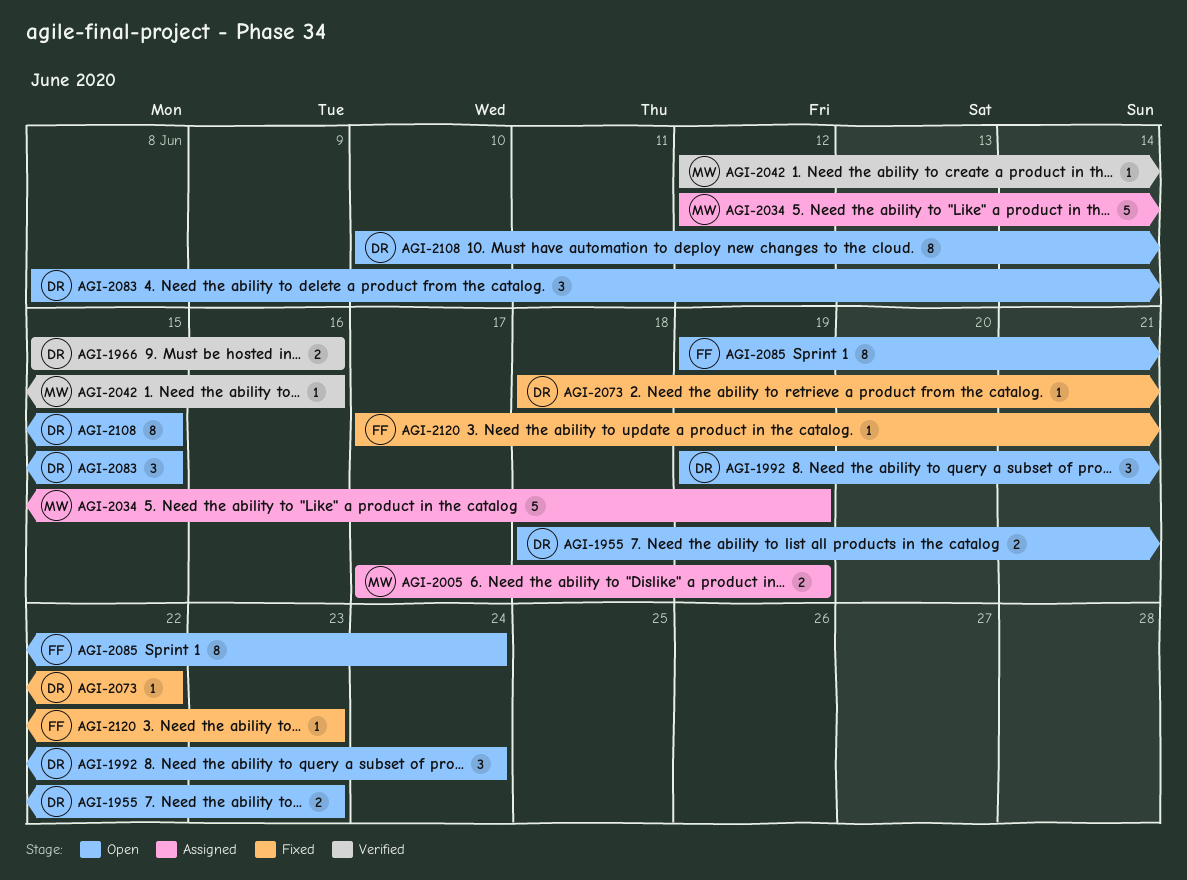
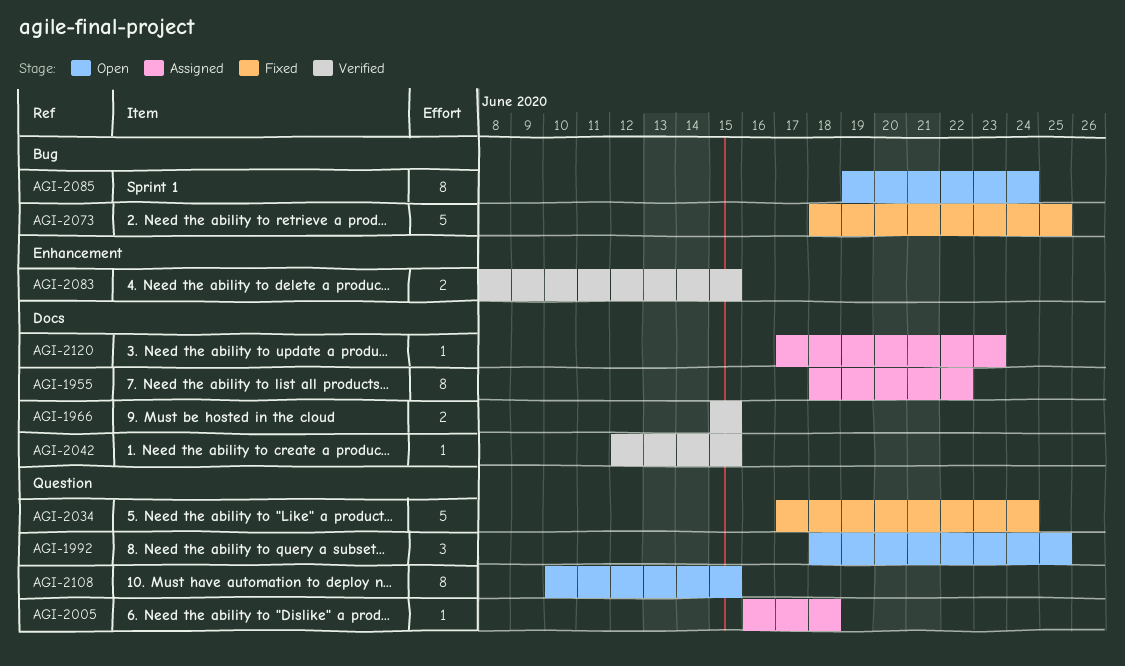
AGI-1955, status: Open -> Assigned
AGI-1955, estimate: 2 -> 8
AGI-1955, due: Jun 23 -> Jun 22
AGI-1966, due: Jun 16 -> Jun 15
AGI-1992, start: Jun 19 -> Jun 18
AGI-1992, due: Jun 24 -> Jun 25
AGI-2005, estimate: 2 -> 1
AGI-2005, start: Jun 17 -> Jun 16
AGI-2005, due: Jun 19 -> Jun 18
AGI-2034, status: Assigned -> Fixed
AGI-2034, start: Jun 12 -> Jun 17
AGI-2034, due: Jun 19 -> Jun 24
AGI-2042, due: Jun 16 -> Jun 15
AGI-2073, estimate: 1 -> 5
AGI-2073, due: Jun 22 -> Jun 25
AGI-2083, status: Open -> Verified
AGI-2083, estimate: 3 -> 2
AGI-2120, status: Fixed -> Assigned

